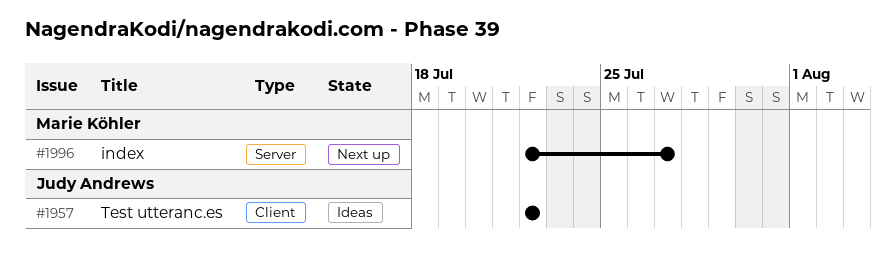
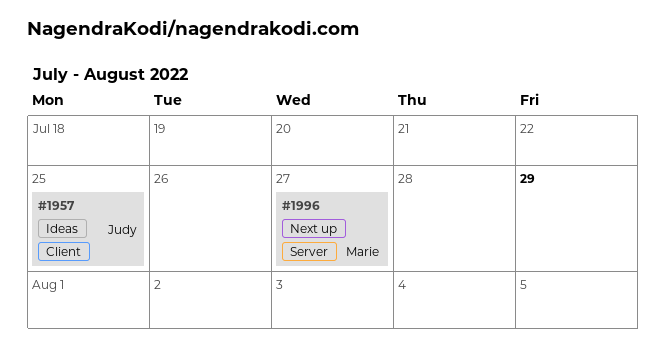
#1957, due: Jul 22 -> Jul 25

